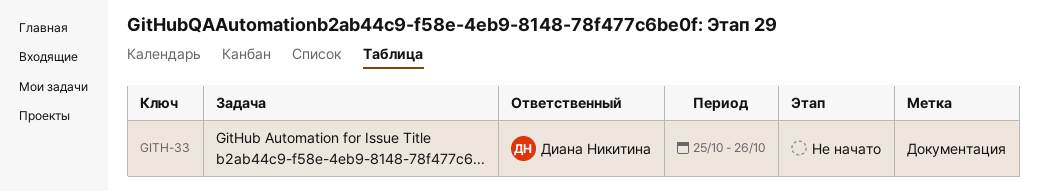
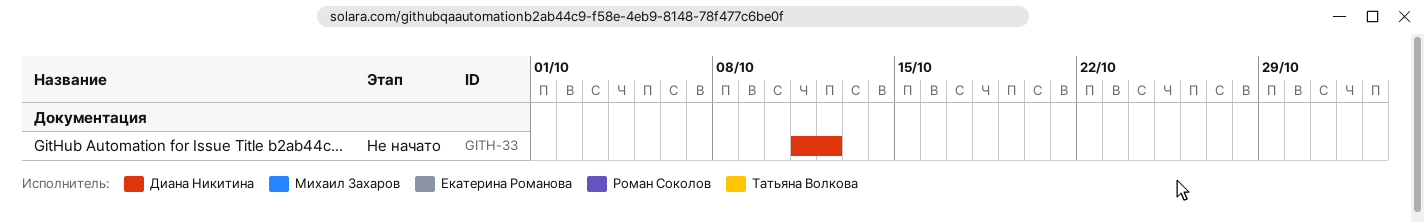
GITH-33, start: Oct 25 -> Oct 11
GITH-33, due: Oct 26 -> Oct 12

